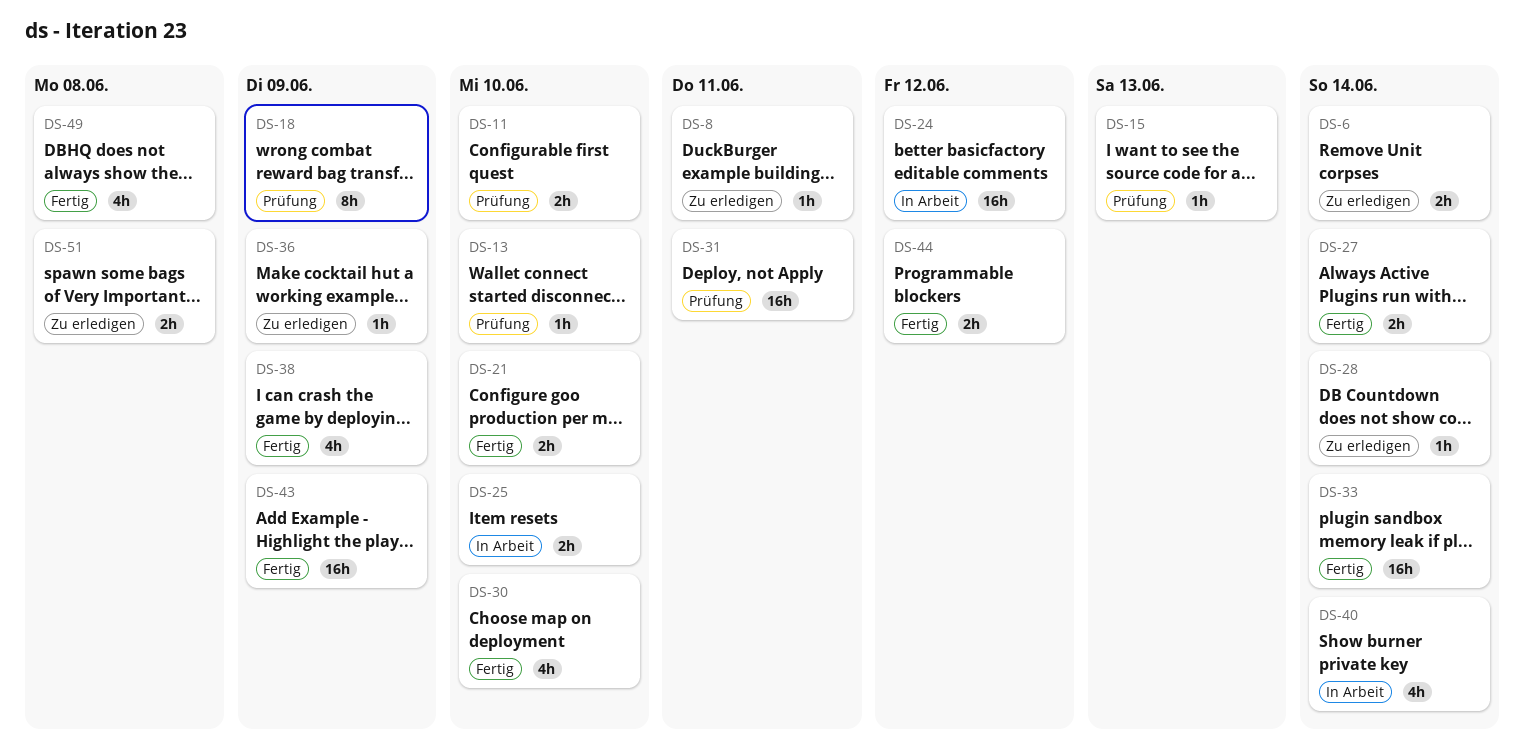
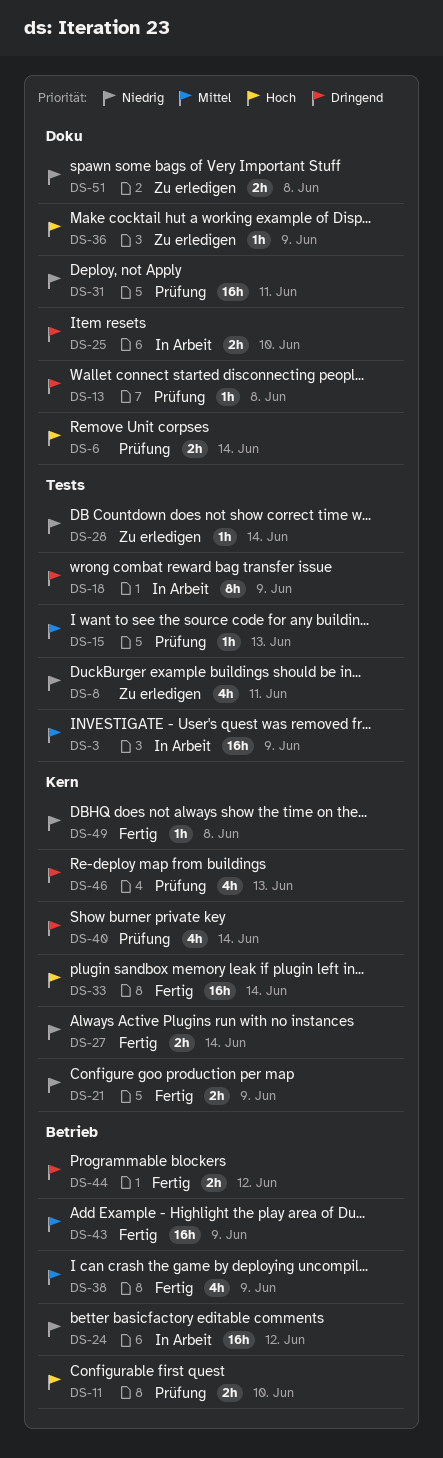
DS-3: none -> present
DS-6, status: Zu erledigen -> Prüfung
DS-8, estimate: 1h -> 4h
DS-13, due: Jun 10 -> Jun 8
DS-18, status: Prüfung -> In Arbeit
DS-21, due: Jun 10 -> Jun 9
DS-30: present -> none
DS-40, status: In Arbeit -> Prüfung
DS-46: none -> present
DS-49, estimate: 4h -> 1h

